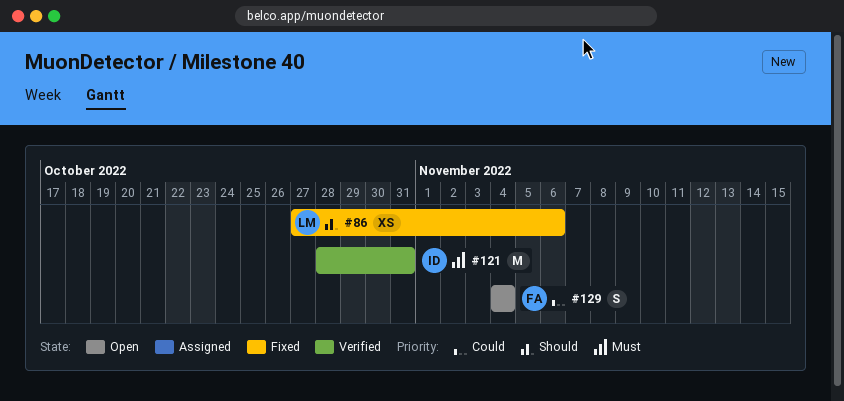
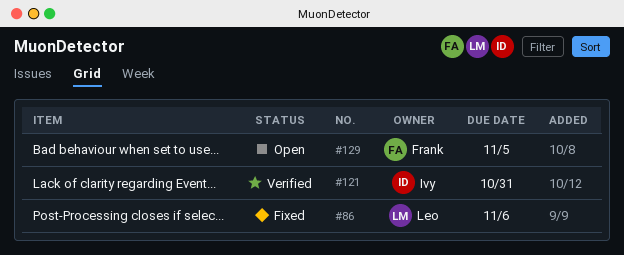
#129, due: Nov 4 -> Nov 5

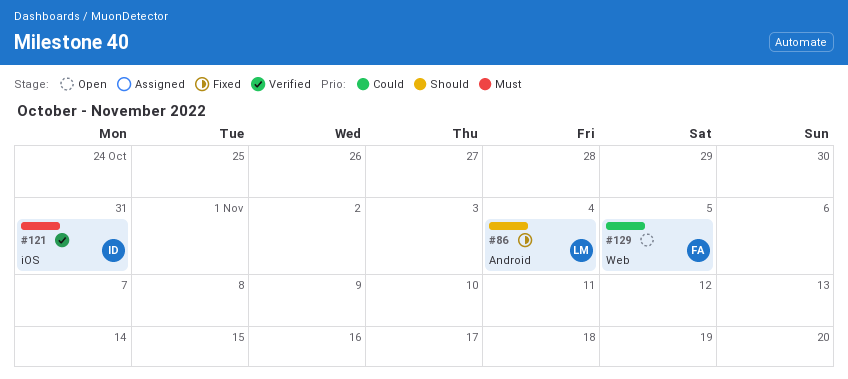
#86, due: Nov 6 -> Nov 4

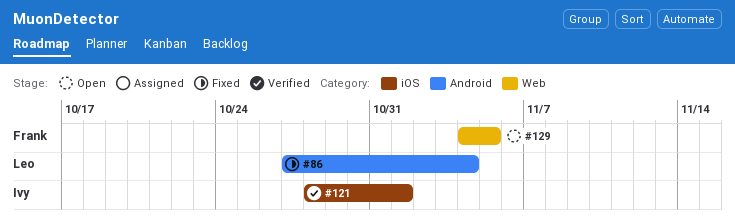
#121, due: Oct 31 -> Nov 1

